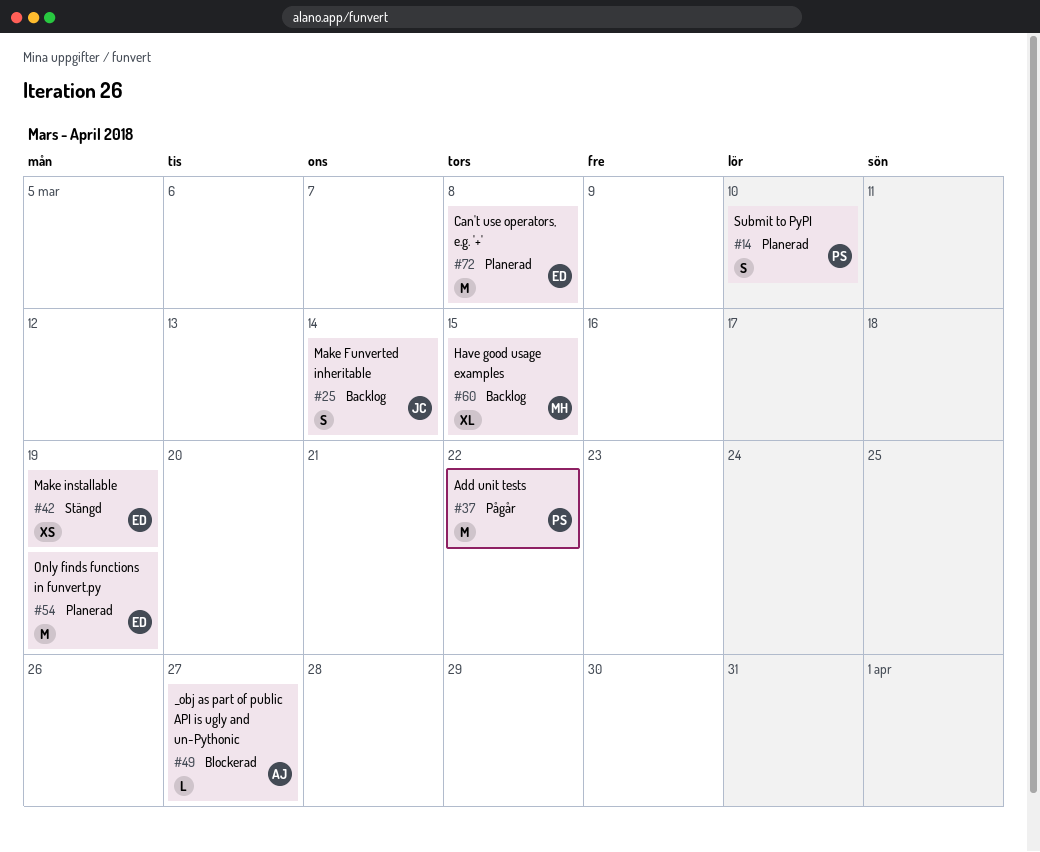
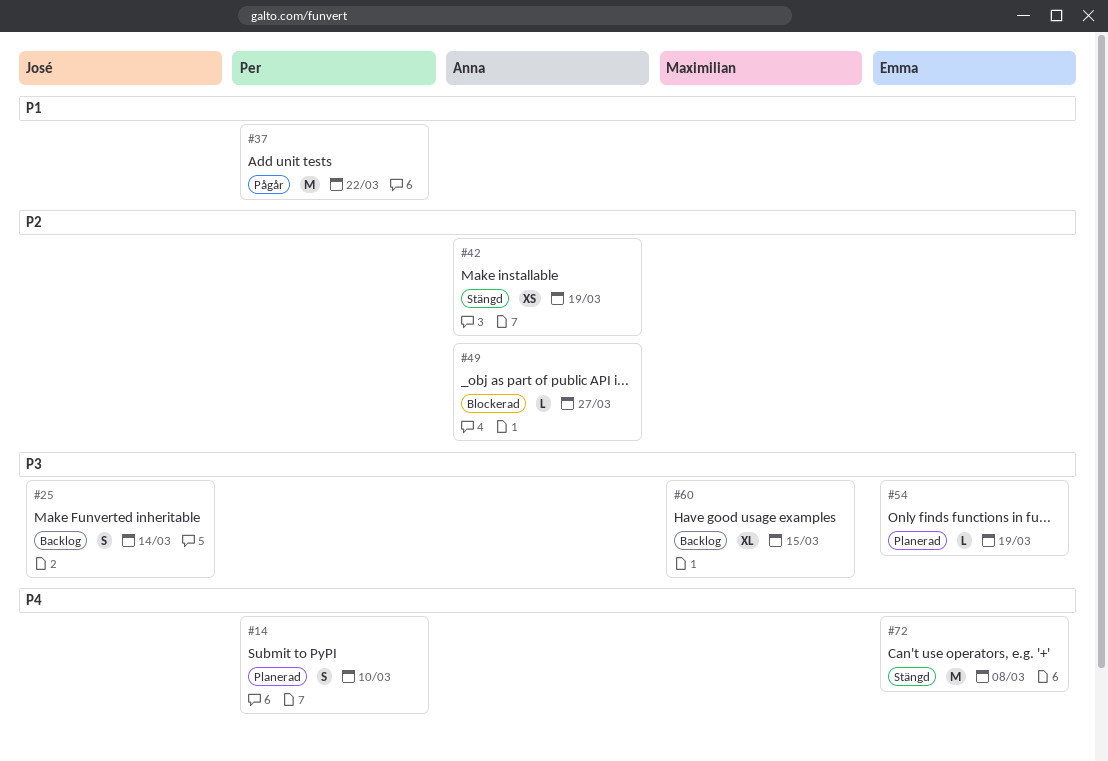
#42, owner: Emma -> Anna
#54, estimate: M -> L
#72, status: Planerad -> Stängd

